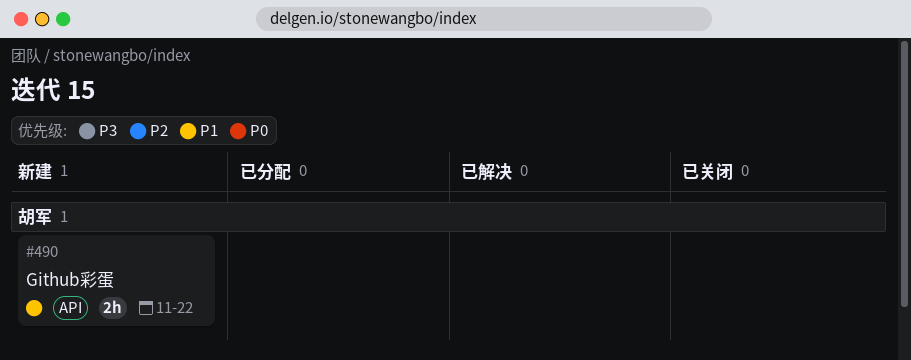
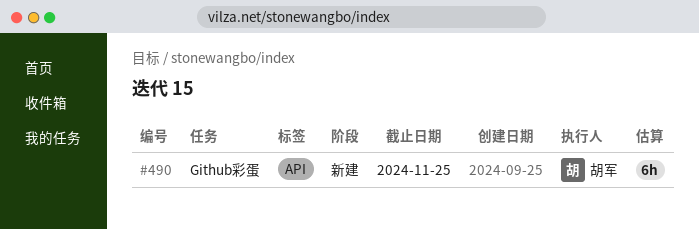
#490, estimate: 2h -> 6h
#490, due: Nov 22 -> Nov 25

